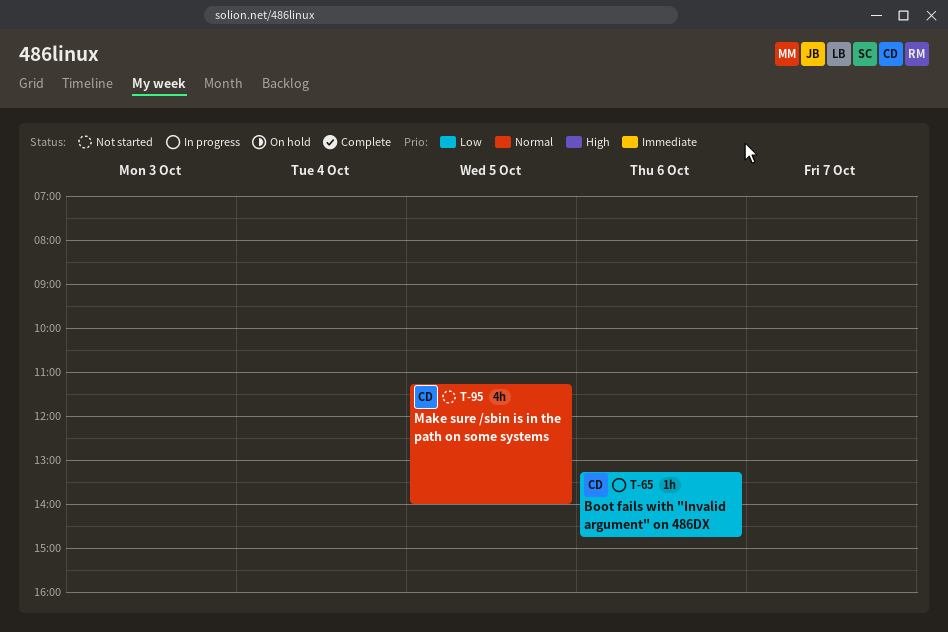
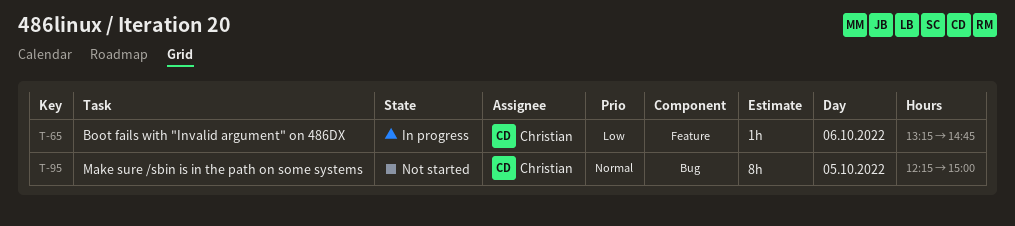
T-95, estimate: 4h -> 8h
T-95, begins: 11:15 -> 12:15
T-95, ends: 14:00 -> 15:00

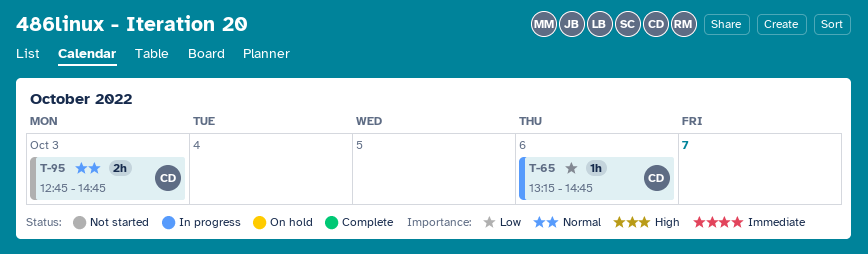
T-95, estimate: 8h -> 2h
T-95, day: Oct 5 -> Oct 3
T-95, begins: 12:15 -> 12:45
T-95, ends: 15:00 -> 14:45

